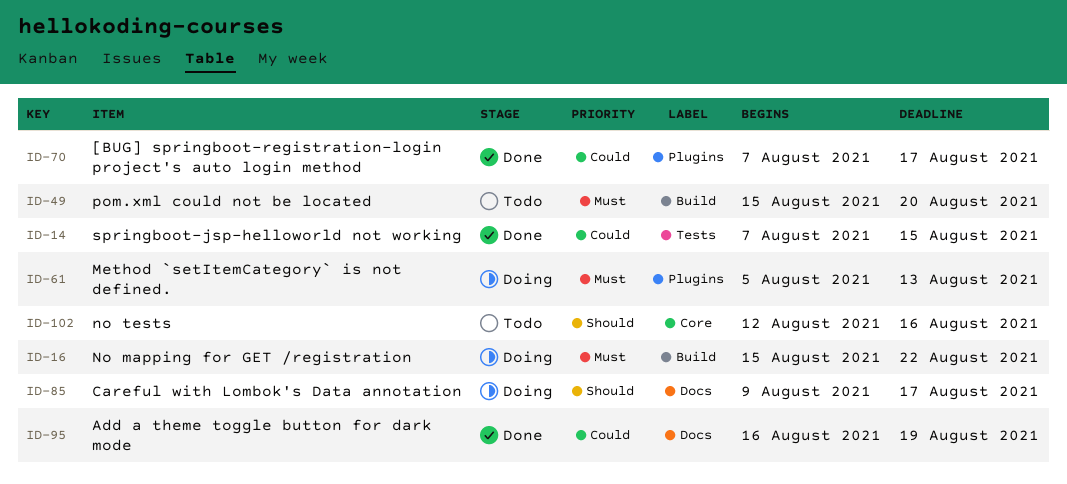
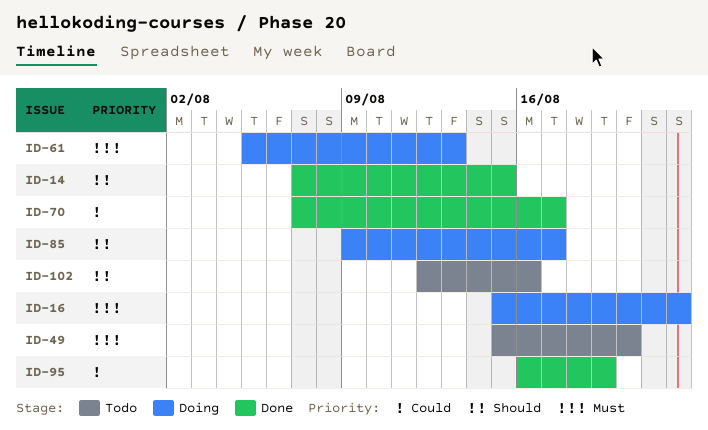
ID-14, priority: Could -> Should

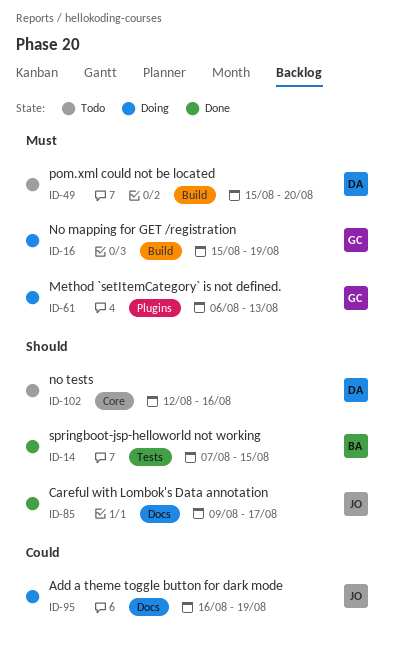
ID-16, due: Aug 22 -> Aug 19
ID-61, start: Aug 5 -> Aug 6
ID-70: present -> none
ID-85, status: Doing -> Done
ID-95, status: Done -> Doing

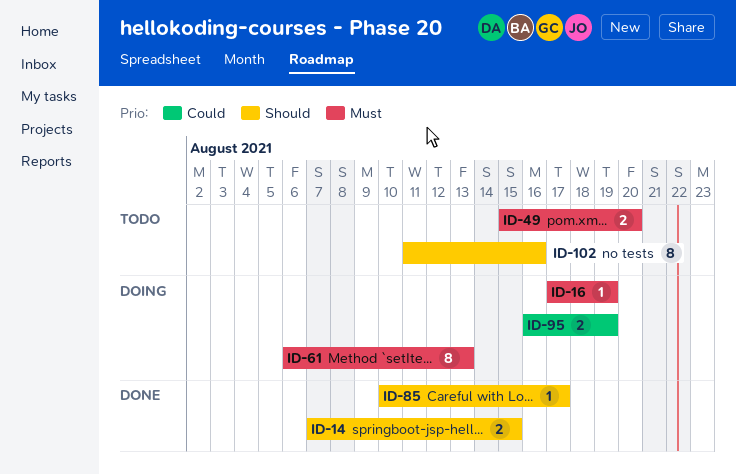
ID-16, start: Aug 15 -> Aug 17
ID-85, start: Aug 9 -> Aug 10
ID-102, start: Aug 12 -> Aug 11

